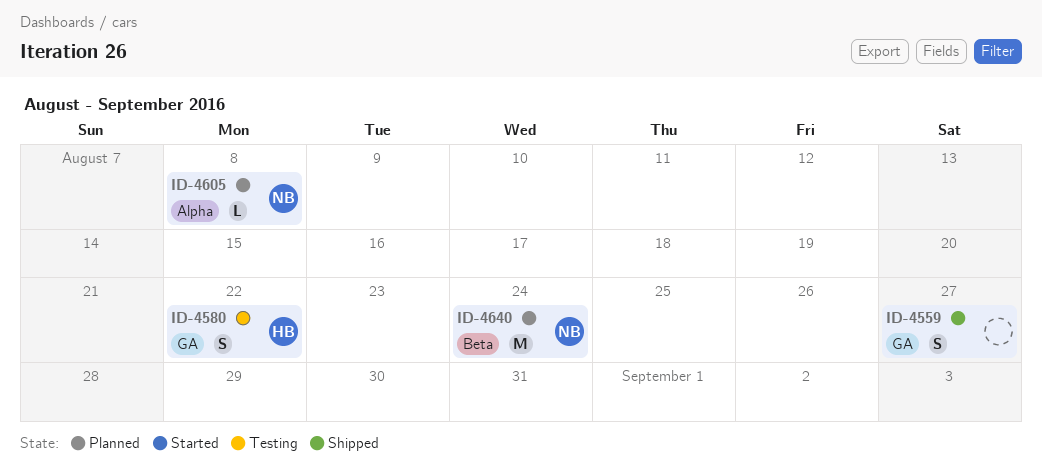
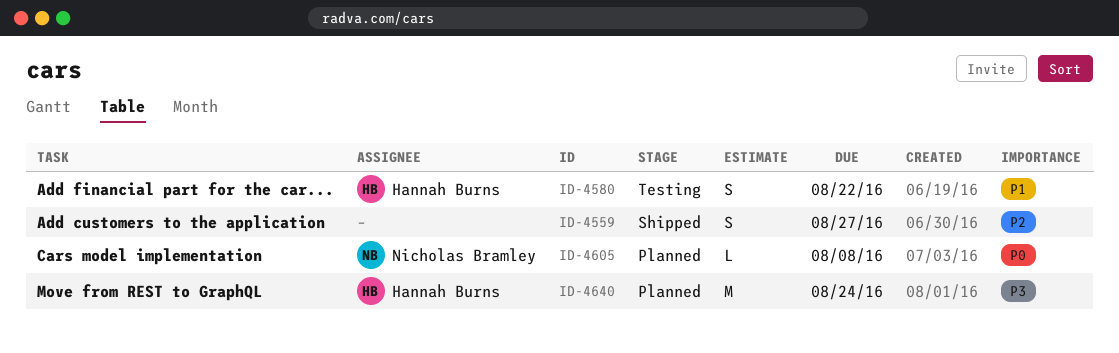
ID-4640, owner: Nicholas Bramley -> Hannah Burns

